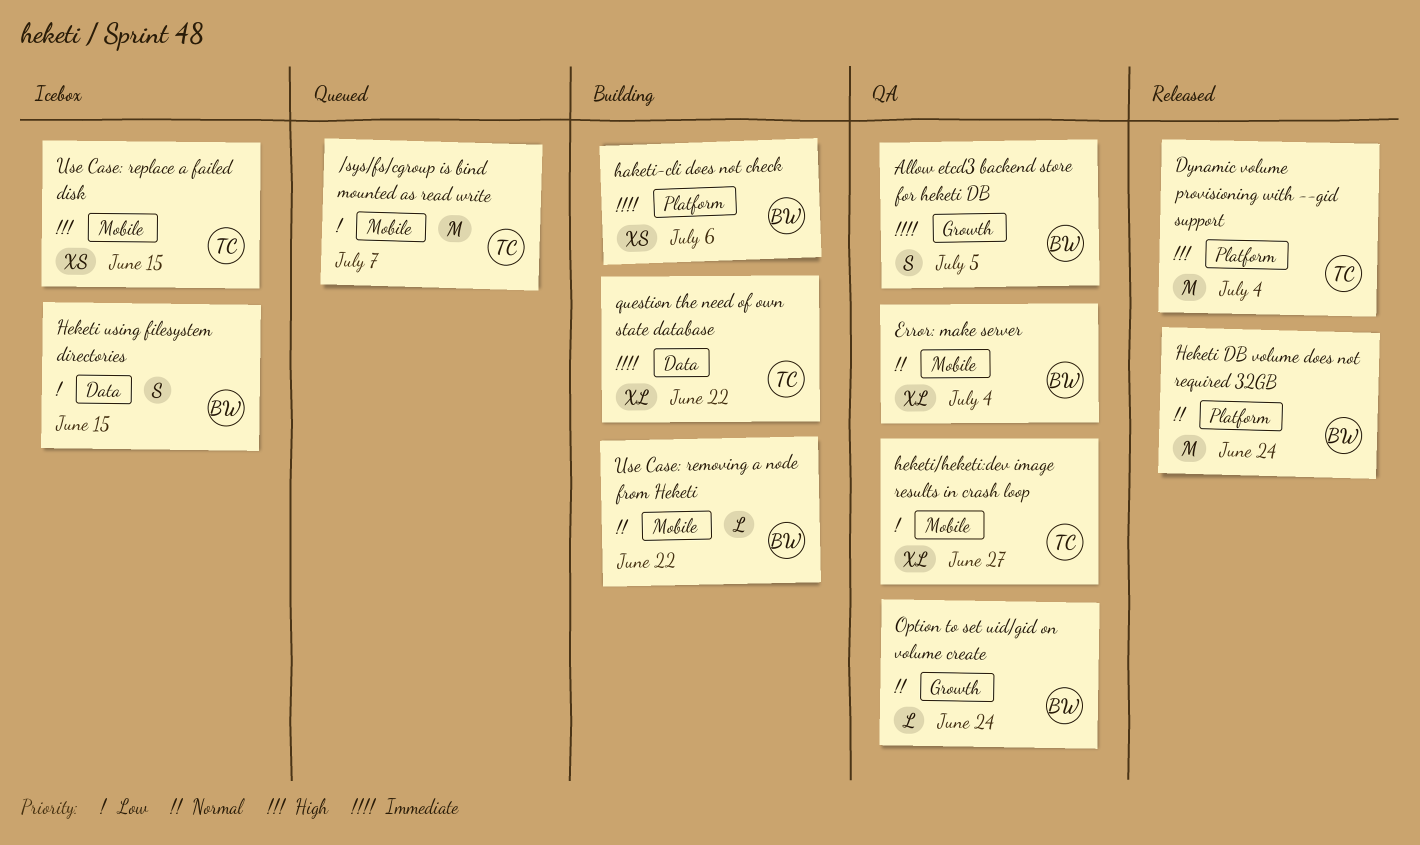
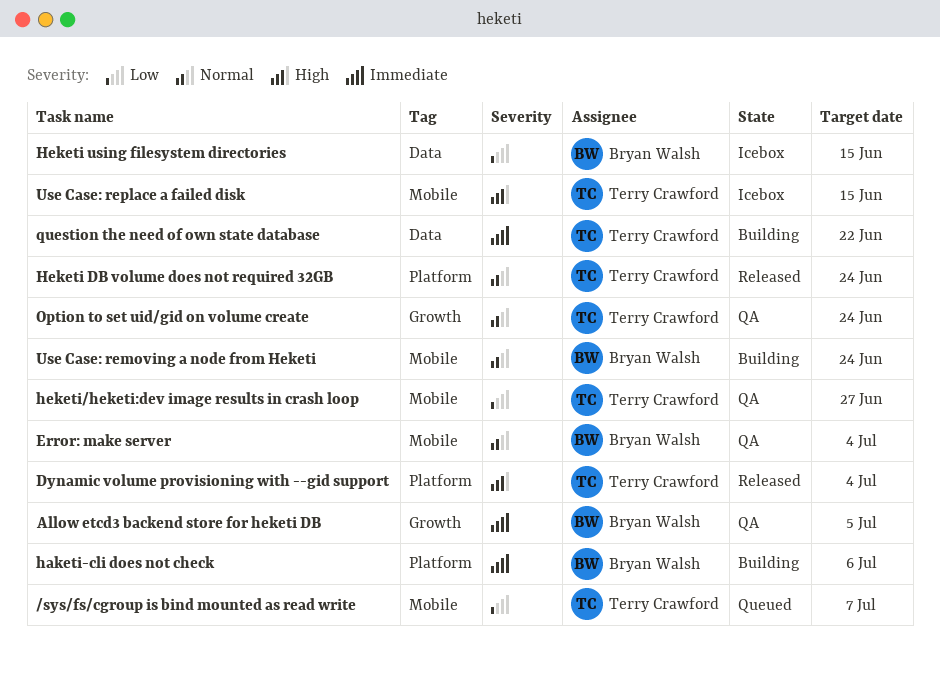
Heketi DB volume does not required 32GB, owner: Bryan Walsh -> Terry Crawford
Option to set uid/gid on volume create, owner: Bryan Walsh -> Terry Crawford
Use Case: removing a node from Heketi, due: Jun 22 -> Jun 24

